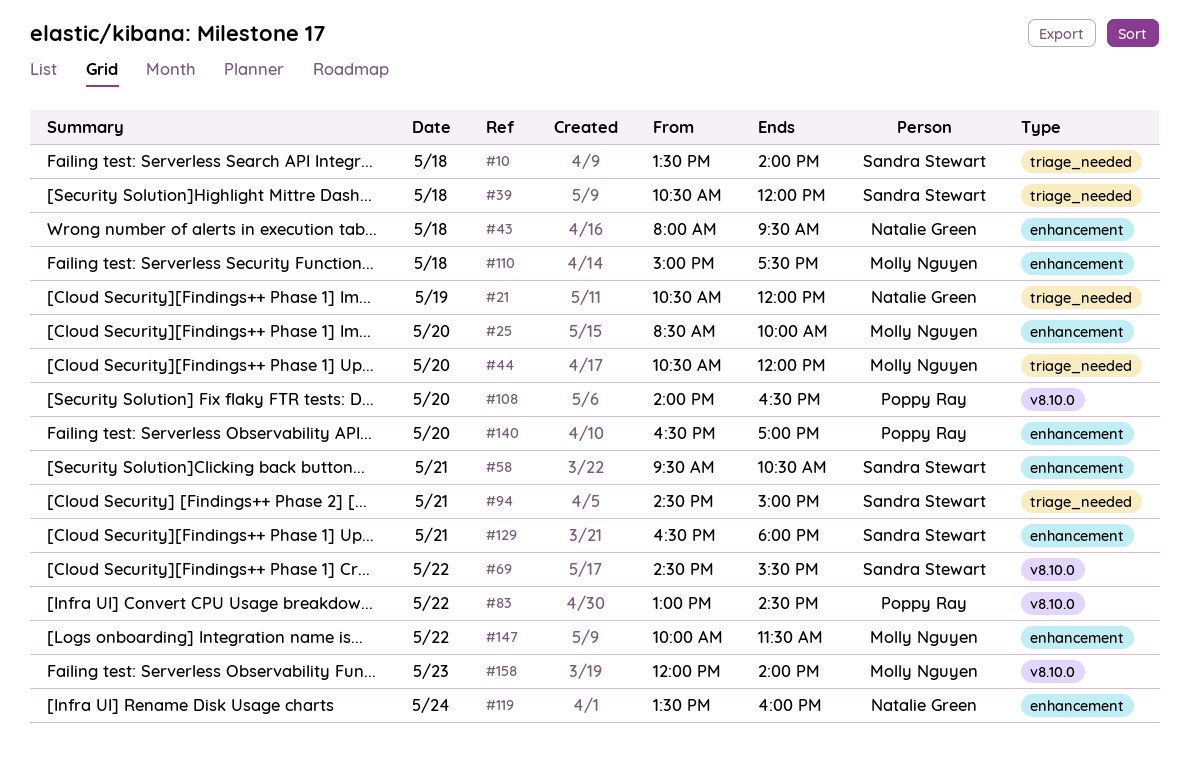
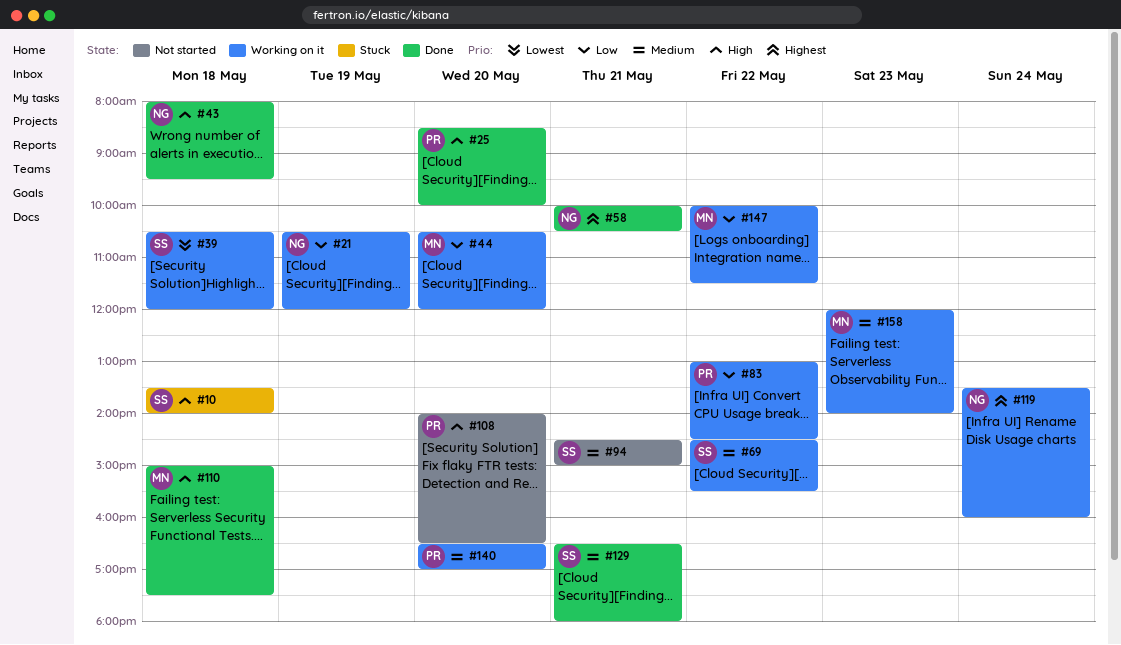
#25, owner: Molly Nguyen -> Poppy Ray
#58, owner: Sandra Stewart -> Natalie Green
#58, begins: 09:30 -> 10:00

